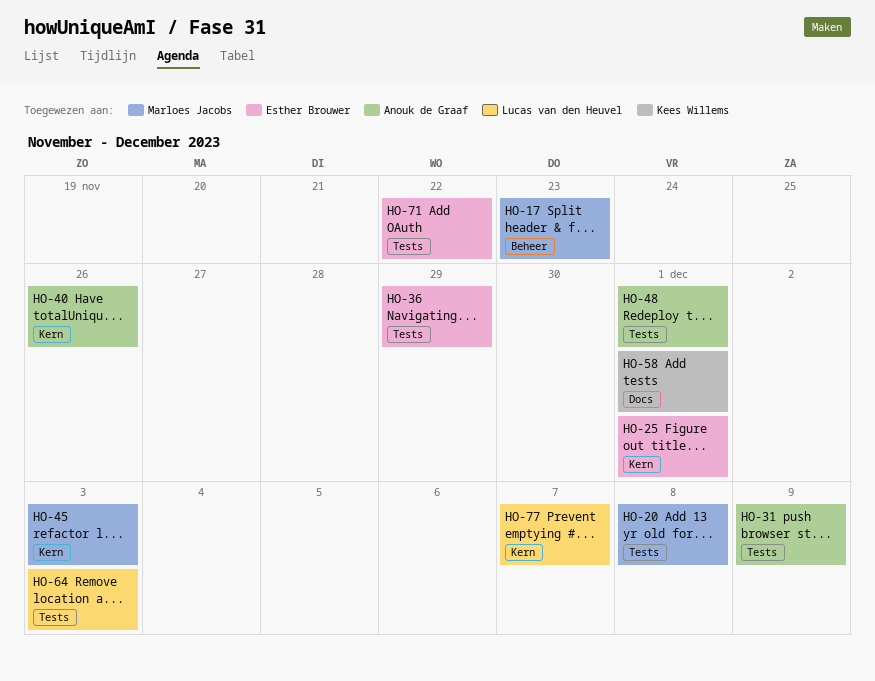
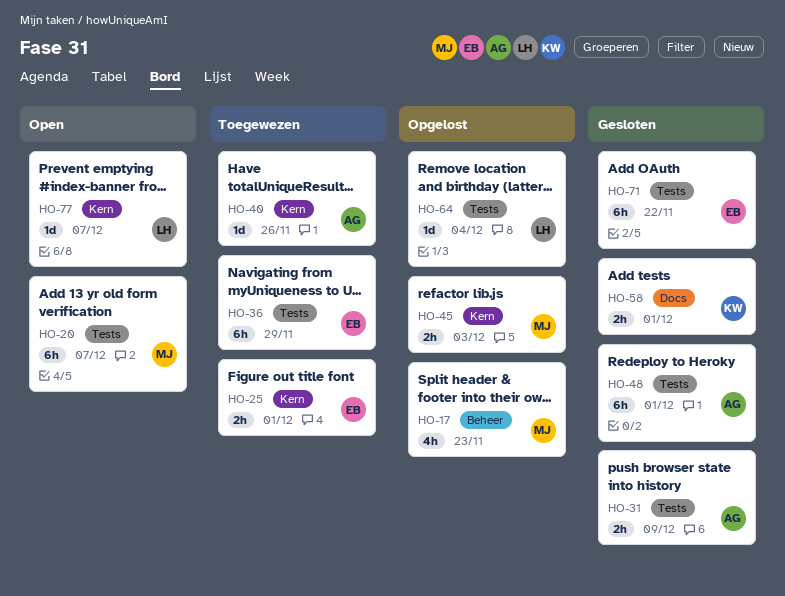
HO-20, due: Dec 8 -> Dec 7
HO-64, due: Dec 3 -> Dec 4

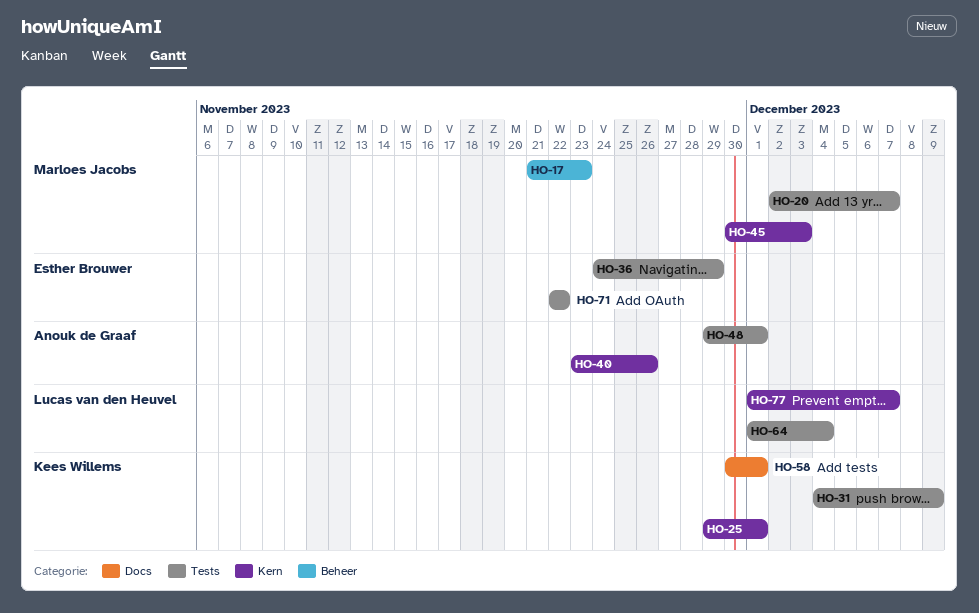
HO-25, owner: Esther Brouwer -> Kees Willems
HO-31, owner: Anouk de Graaf -> Kees Willems

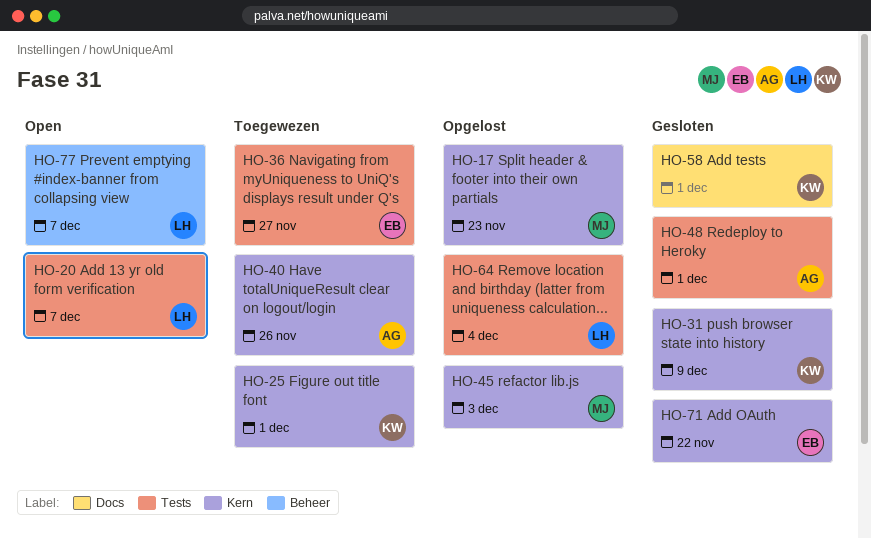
HO-17, label: Beheer -> Kern
HO-20, owner: Marloes Jacobs -> Lucas van den Heuvel
HO-31, label: Tests -> Kern
HO-36, due: Nov 29 -> Nov 27
HO-71, label: Tests -> Kern
HO-77, label: Kern -> Beheer

